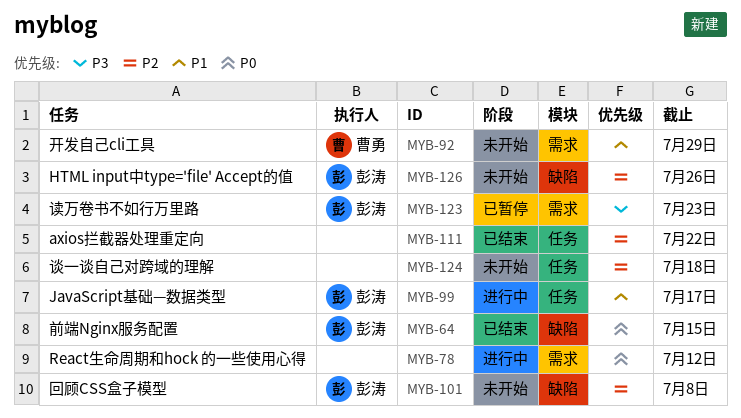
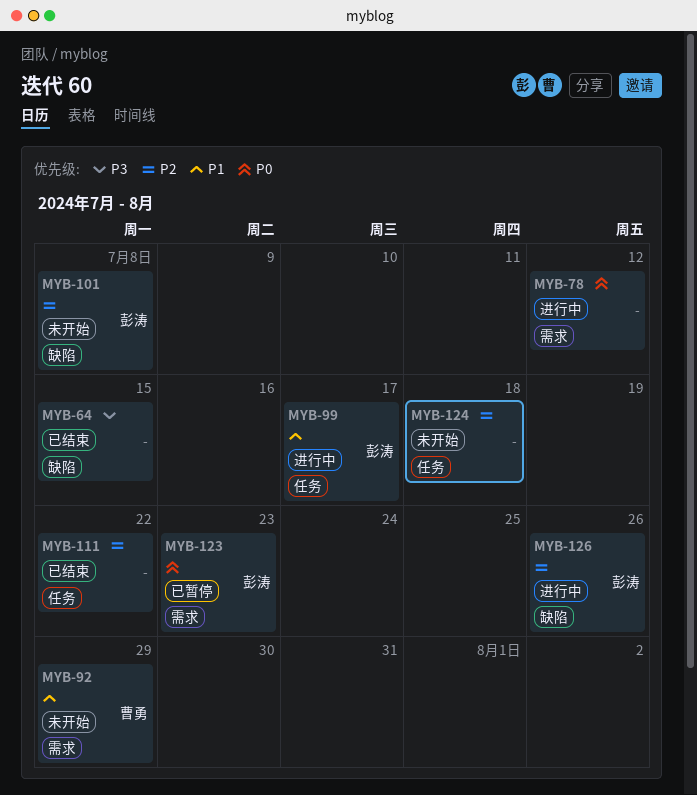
MYB-64, owner: 彭涛 -> none
MYB-64, priority: P0 -> P3
MYB-123, priority: P3 -> P0
MYB-126, status: 未开始 -> 进行中

